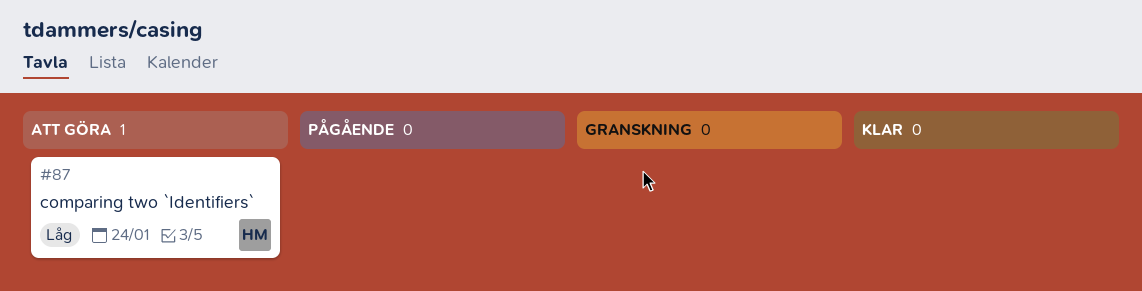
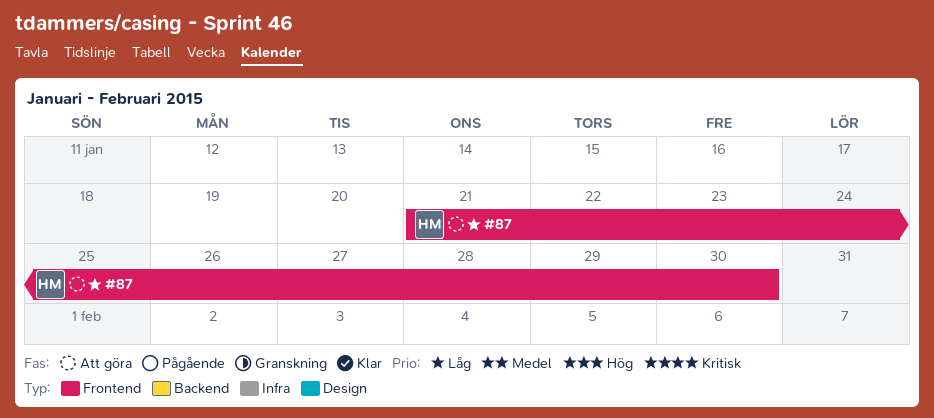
#87, due: Jan 24 -> Jan 30

